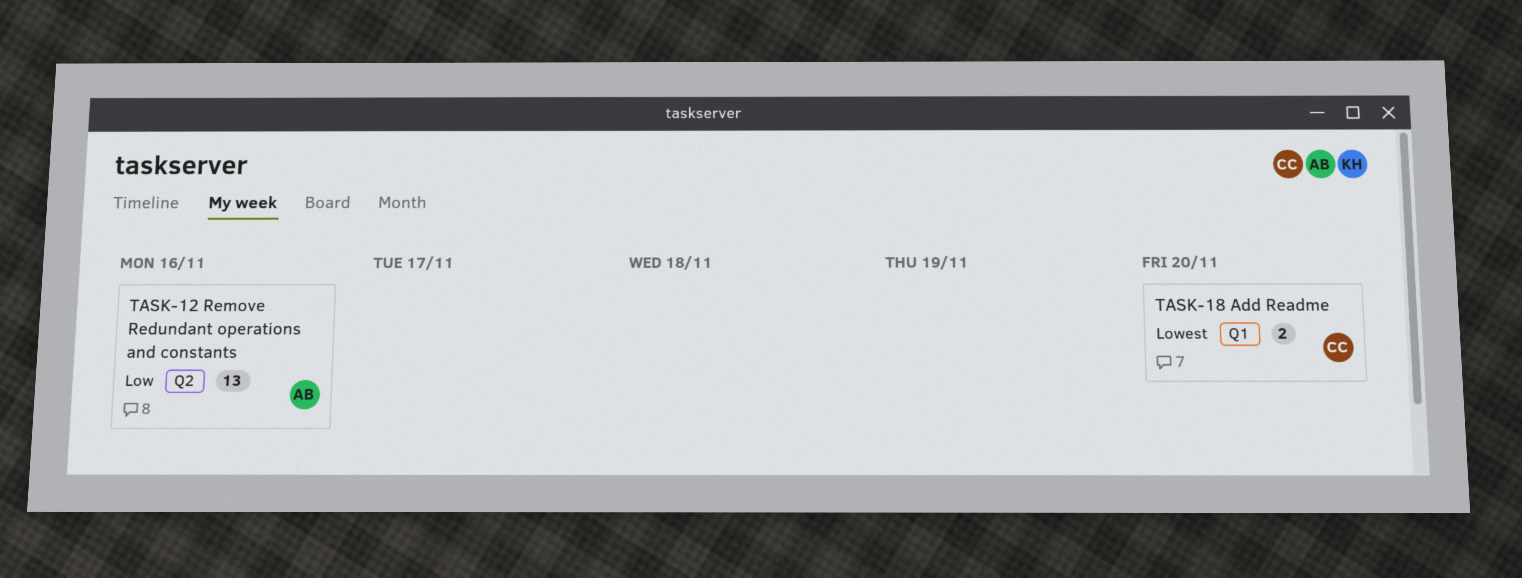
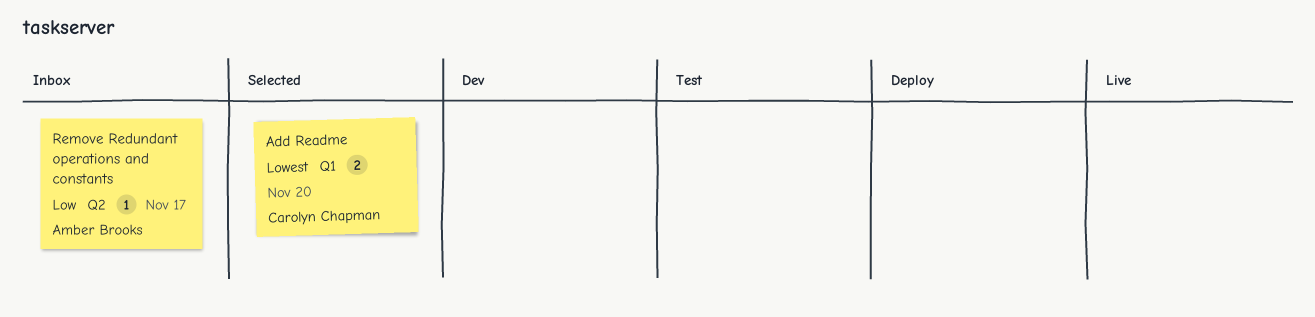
Remove Redundant operations and constants, estimate: 13 -> 1
Remove Redundant operations and constants, due: Nov 16 -> Nov 17

